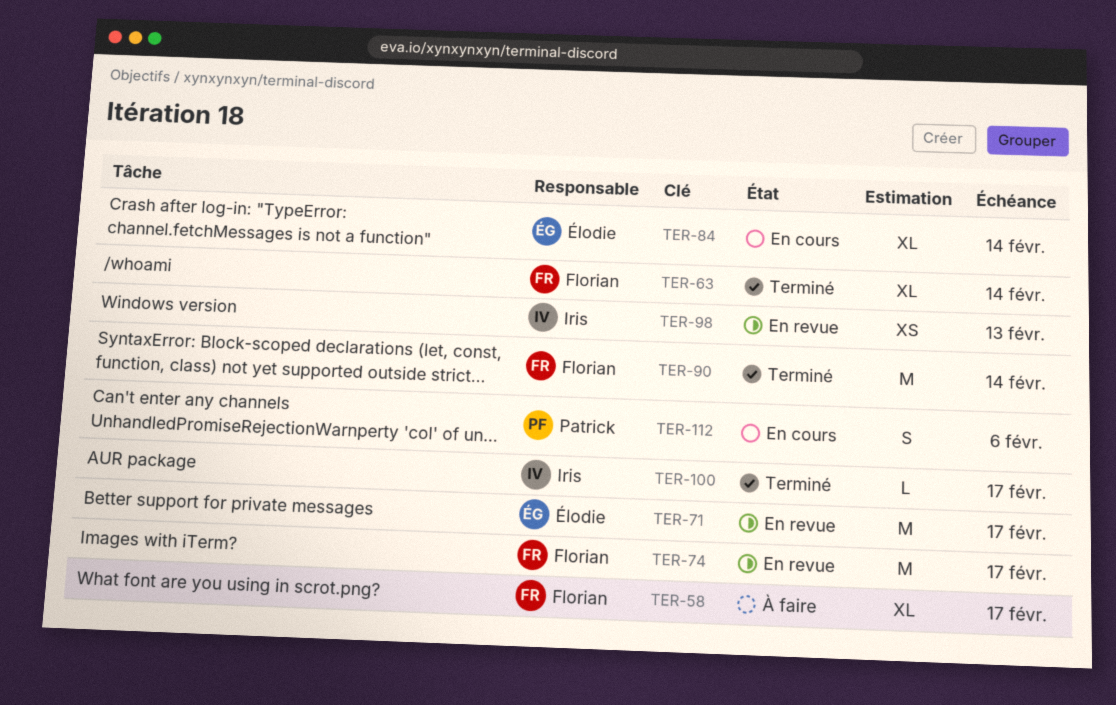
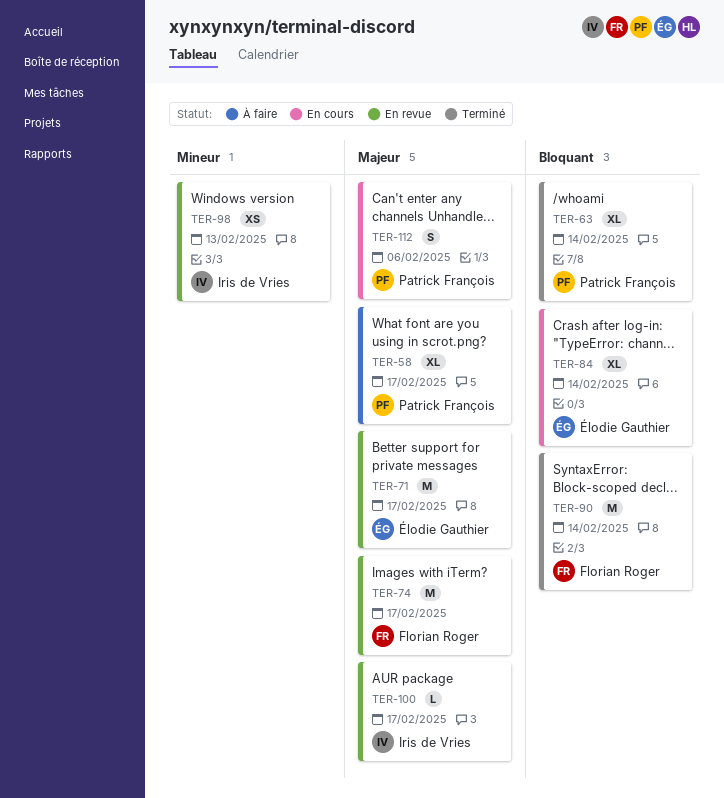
TER-58, owner: Florian Roger -> Patrick François
TER-63, owner: Florian Roger -> Patrick François
TER-100, status: Terminé -> En revue

